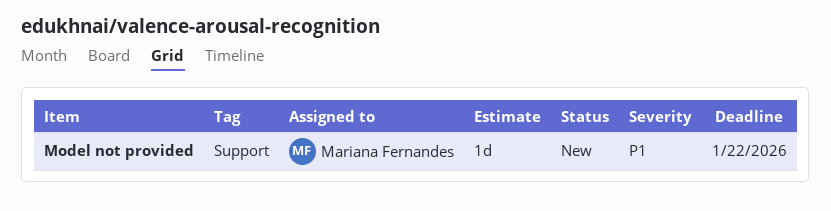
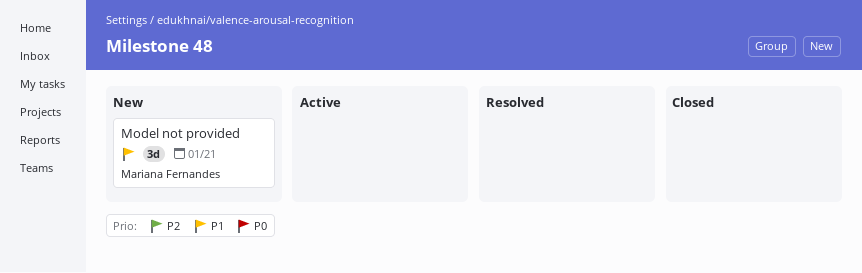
Model not provided, estimate: 1d -> 3d
Model not provided, due: Jan 22 -> Jan 21

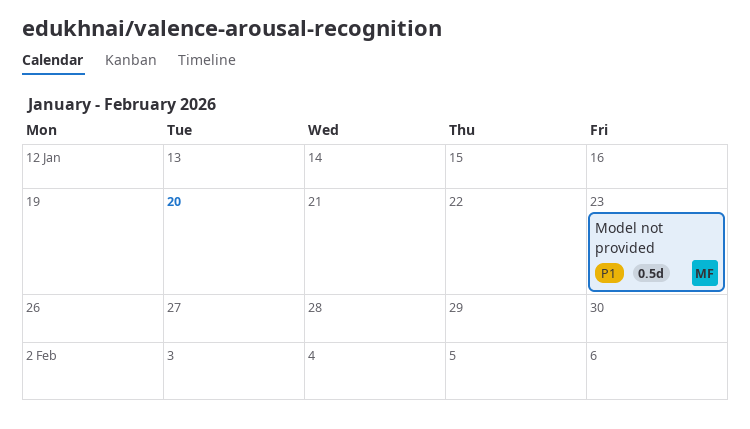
Model not provided, estimate: 3d -> 0.5d
Model not provided, due: Jan 21 -> Jan 23

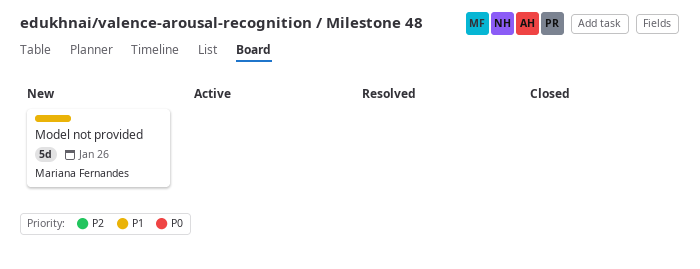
Model not provided, estimate: 0.5d -> 5d
Model not provided, due: Jan 23 -> Jan 26

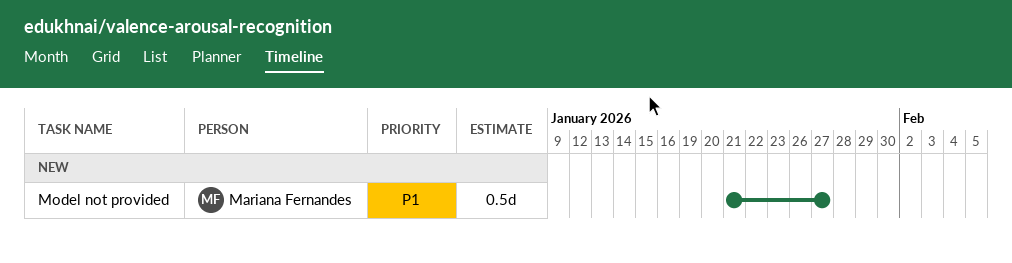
Model not provided, estimate: 5d -> 0.5d
Model not provided, due: Jan 26 -> Jan 27

